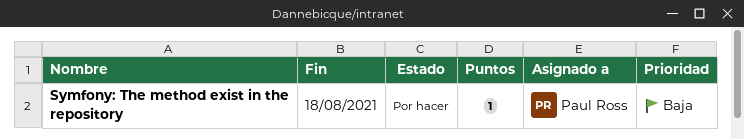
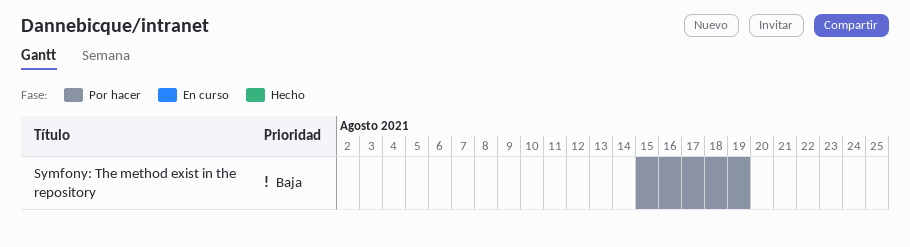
Symfony: The method exist in the repository, due: Aug 18 -> Aug 19

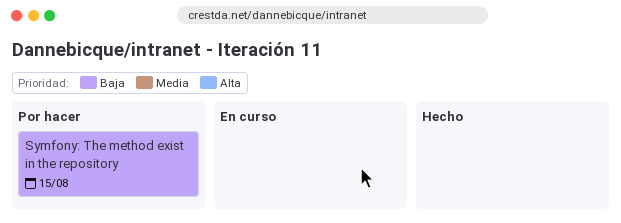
Symfony: The method exist in the repository, due: Aug 19 -> Aug 15

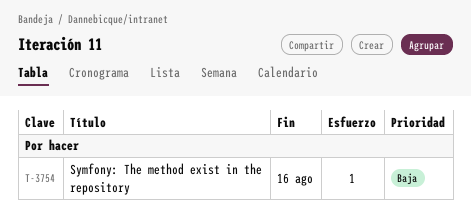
Symfony: The method exist in the repository, due: Aug 15 -> Aug 16

